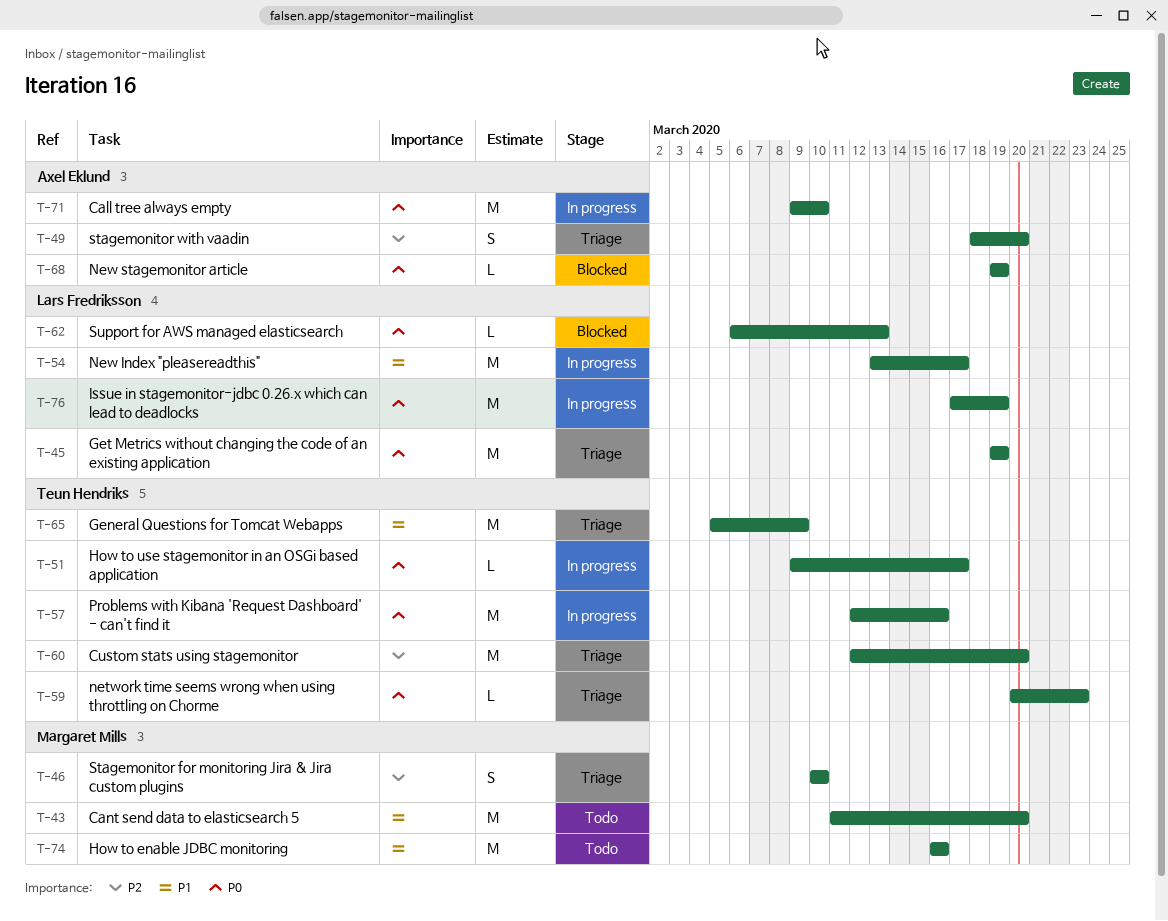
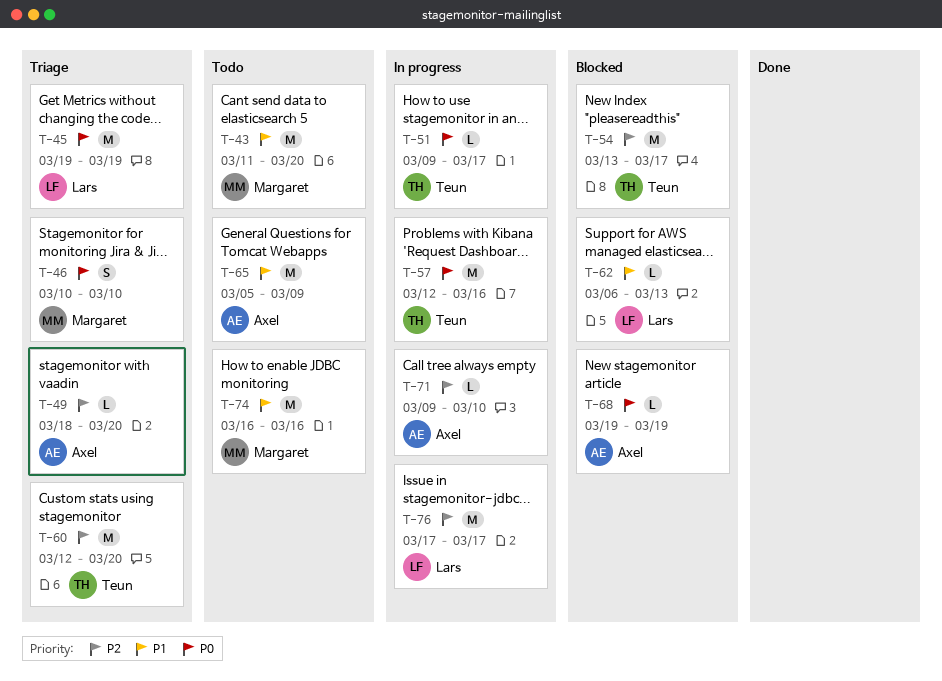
T-46, priority: P2 -> P0
T-49, estimate: S -> L
T-54, status: In progress -> Blocked
T-54, owner: Lars Fredriksson -> Teun Hendriks
T-54, priority: P1 -> P2
T-59: present -> none
T-62, priority: P0 -> P1
T-65, status: Triage -> Todo
T-65, owner: Teun Hendriks -> Axel Eklund
T-71, priority: P0 -> P2
T-71, estimate: M -> L
T-76, priority: P0 -> P2
T-76, due: Mar 19 -> Mar 17

